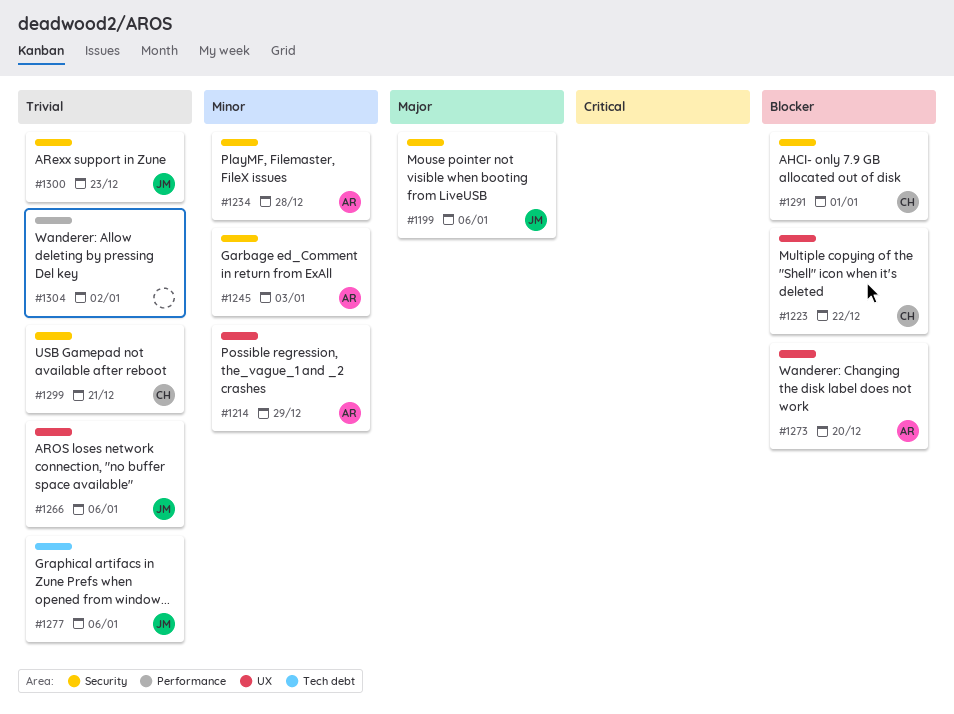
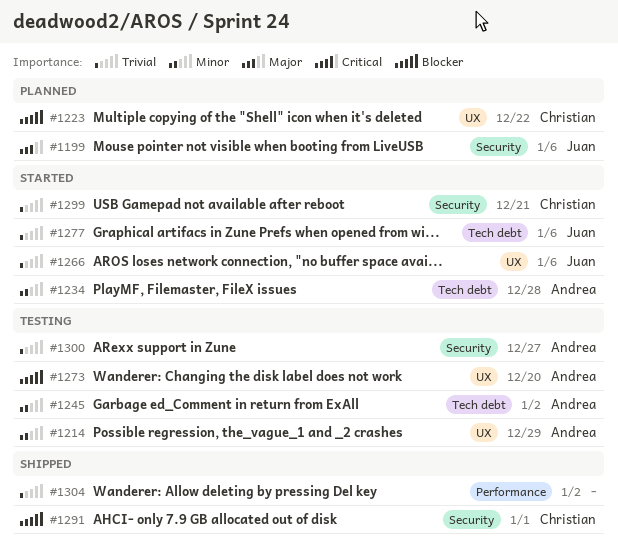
#1234, label: Security -> Tech debt
#1245, label: Security -> Tech debt
#1245, due: Jan 3 -> Jan 2
#1300, owner: Juan -> Andrea
#1300, due: Dec 23 -> Dec 27

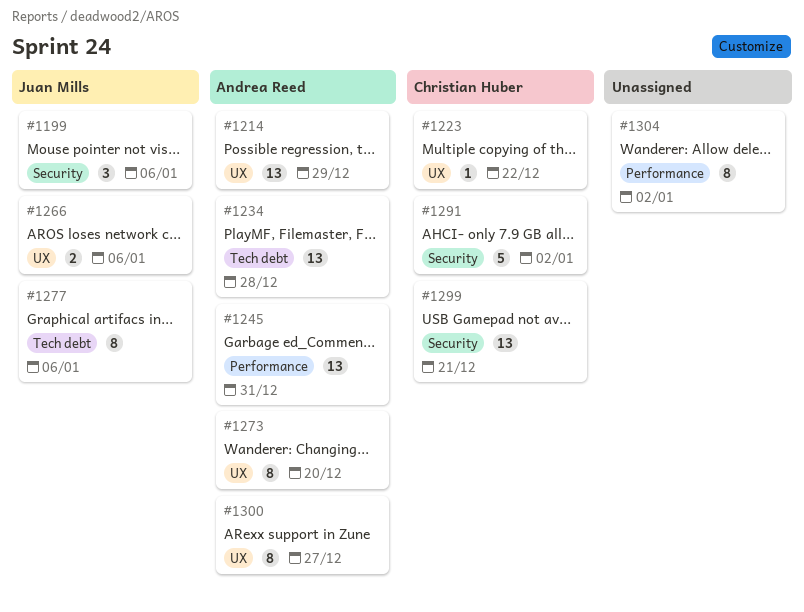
#1245, label: Tech debt -> Performance
#1245, due: Jan 2 -> Dec 31
#1291, due: Jan 1 -> Jan 2
#1300, label: Security -> UX

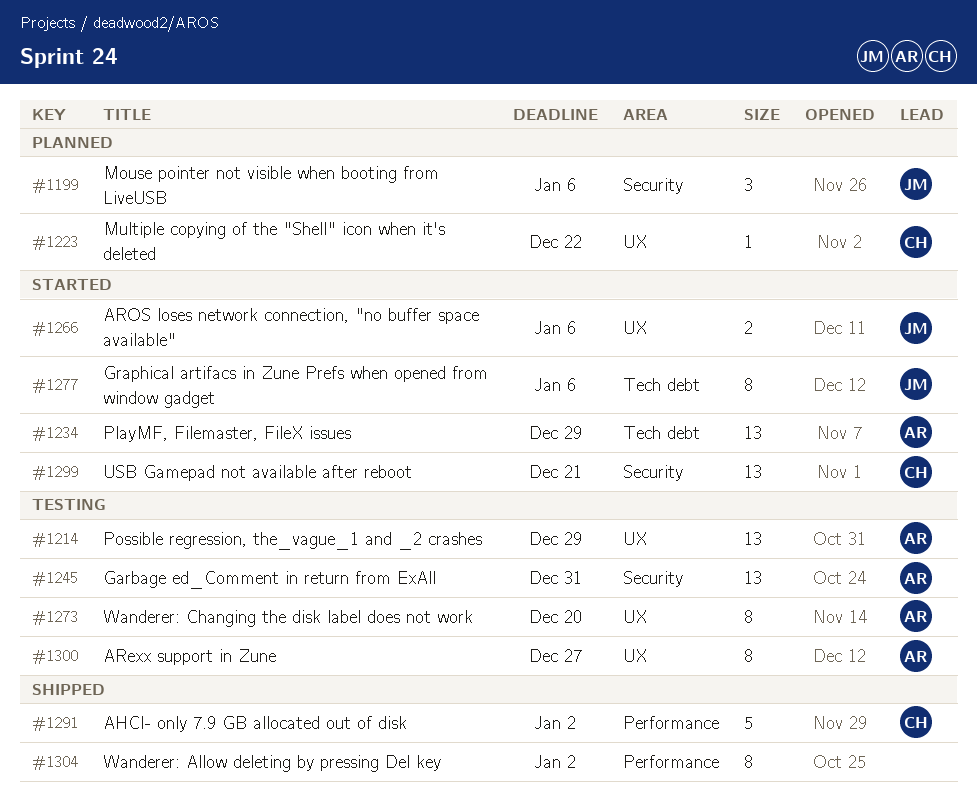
#1234, due: Dec 28 -> Dec 29
#1245, label: Performance -> Security
#1291, label: Security -> Performance

